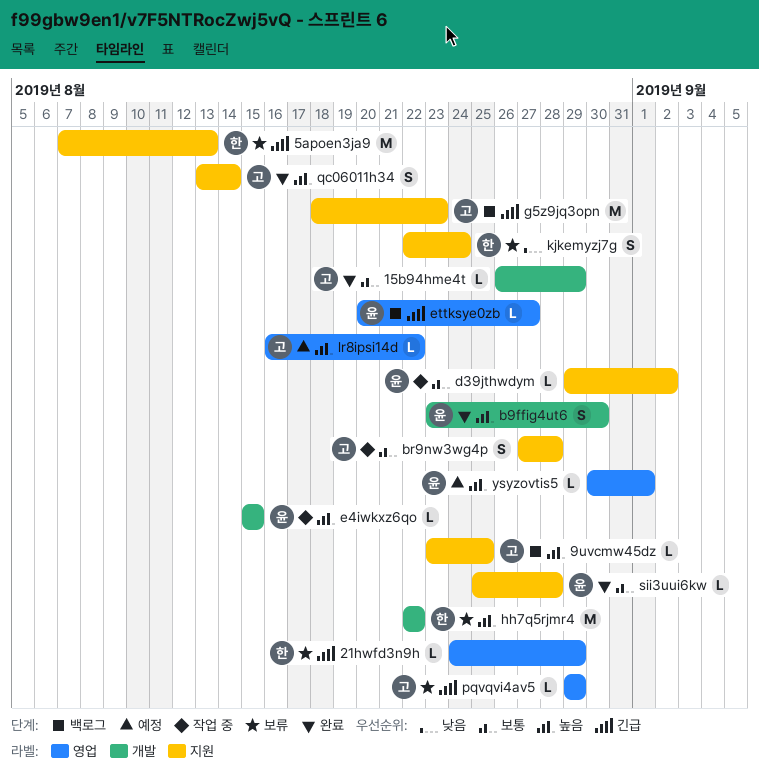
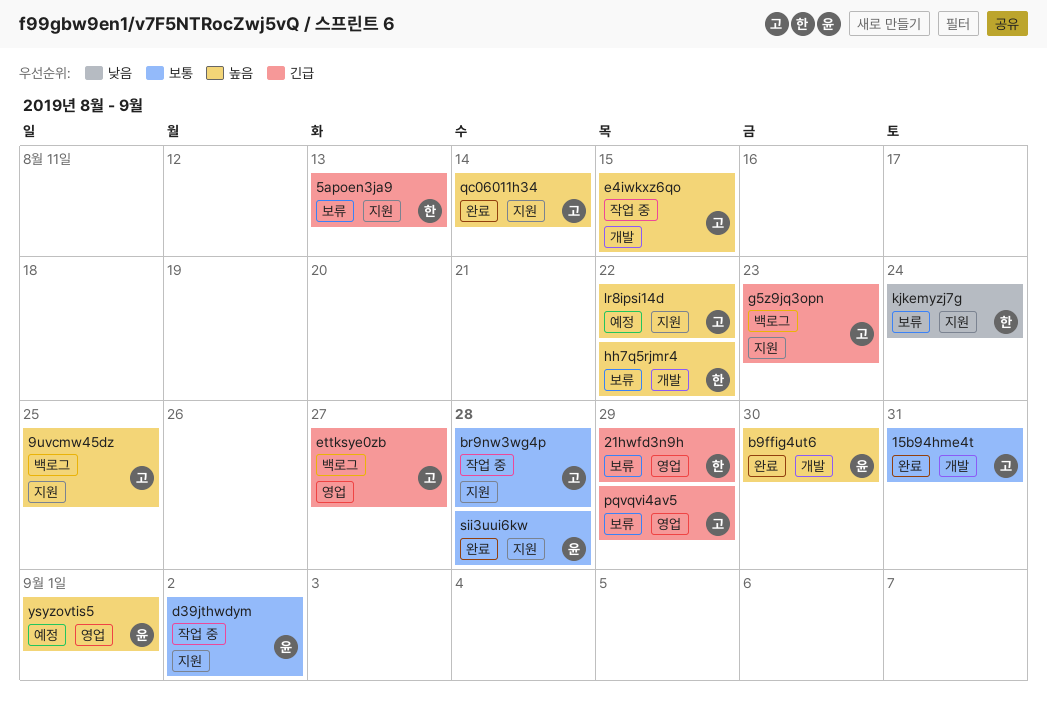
15b94hme4t, due: Aug 29 -> Aug 31
e4iwkxz6qo, owner: 윤 -> 고
ettksye0zb, owner: 윤 -> 고
lr8ipsi14d, label: 영업 -> 지원

